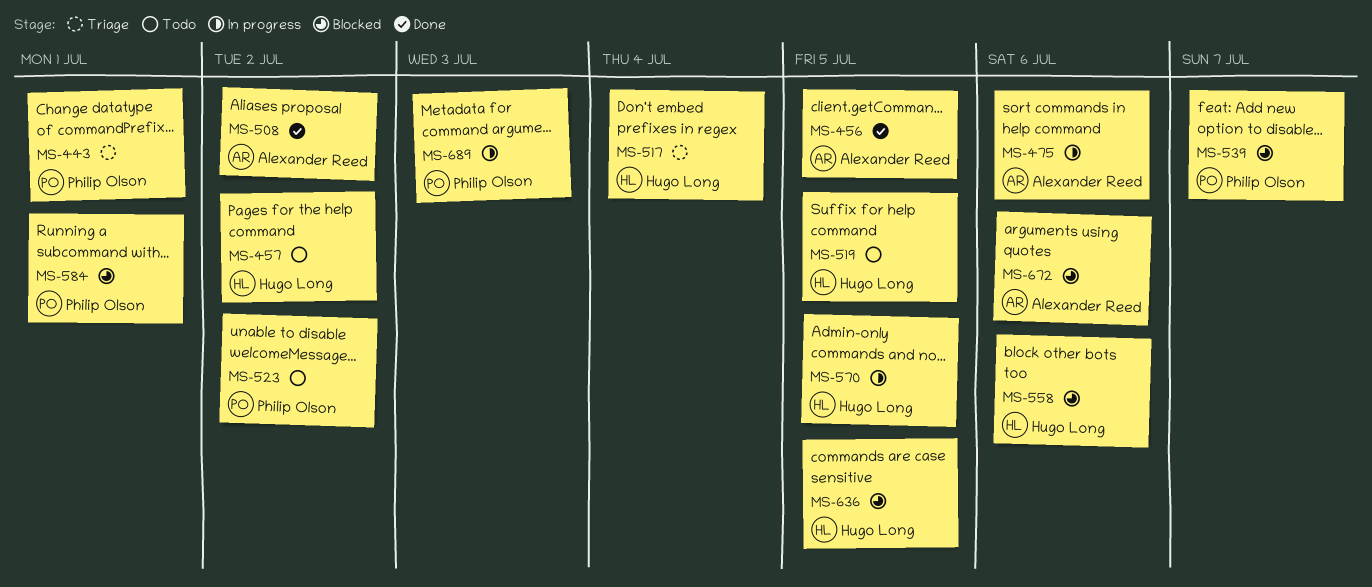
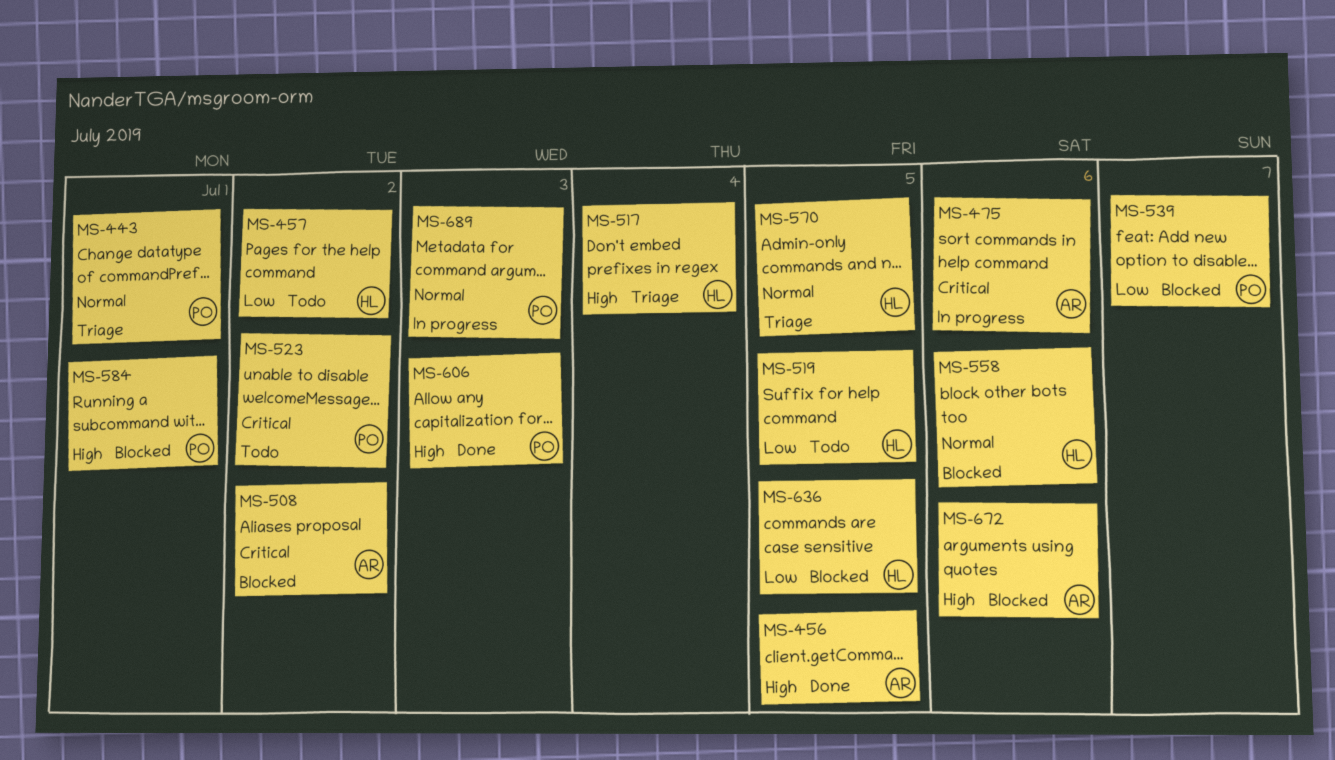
MS-508, status: Done -> Blocked
MS-570, status: In progress -> Triage
MS-606: none -> present

